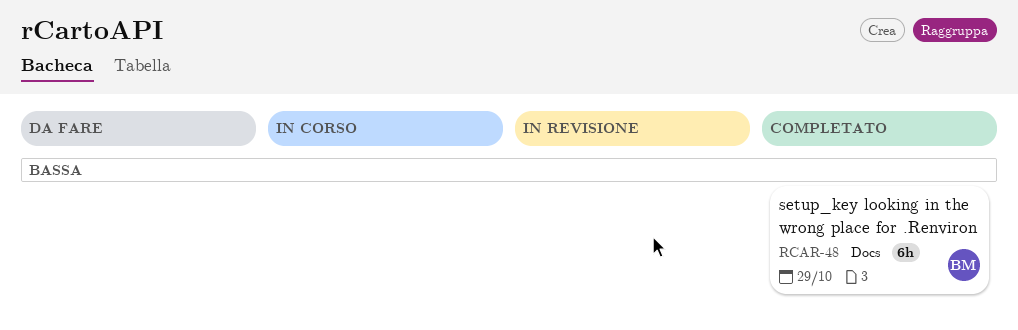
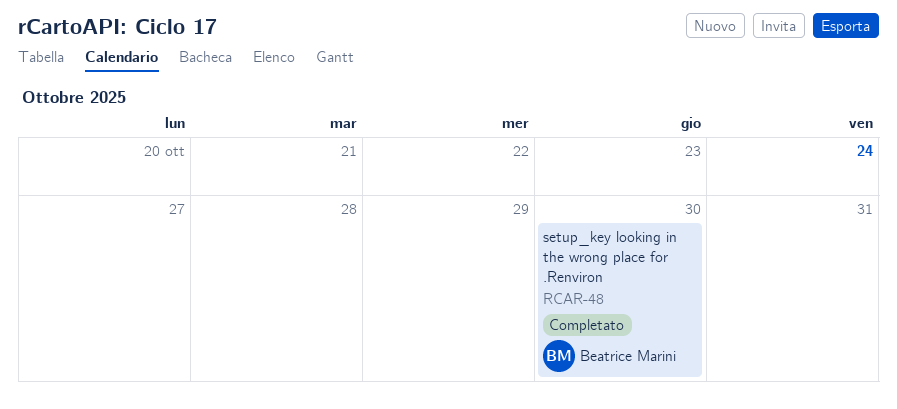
RCAR-48, due: Oct 29 -> Oct 30

